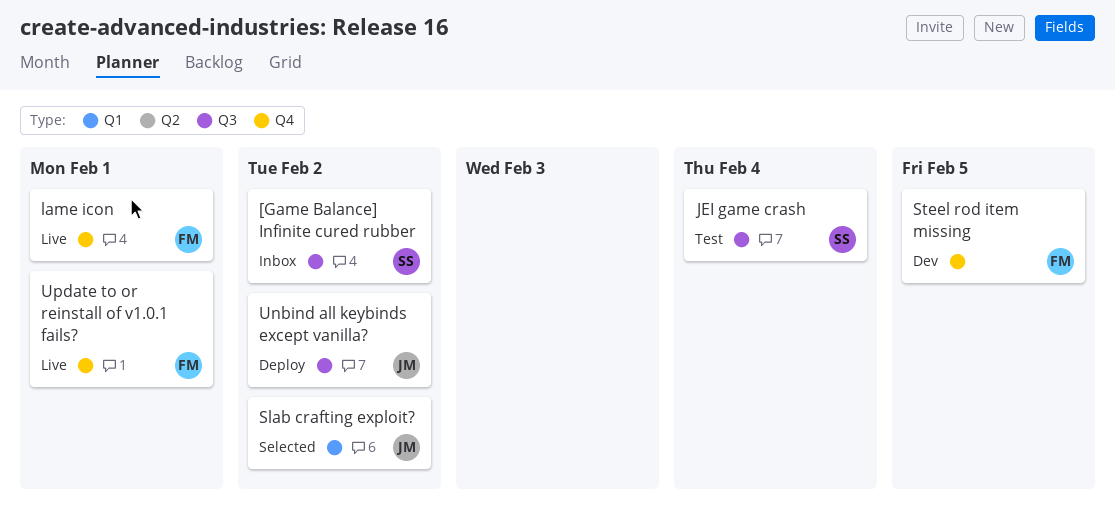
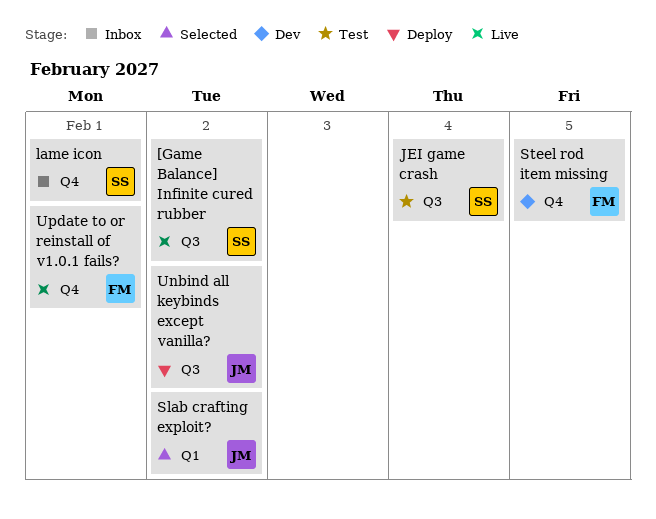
[Game Balance] Infinite cured rubber, status: Inbox -> Live
lame icon, status: Live -> Inbox
lame icon, owner: FM -> SS

